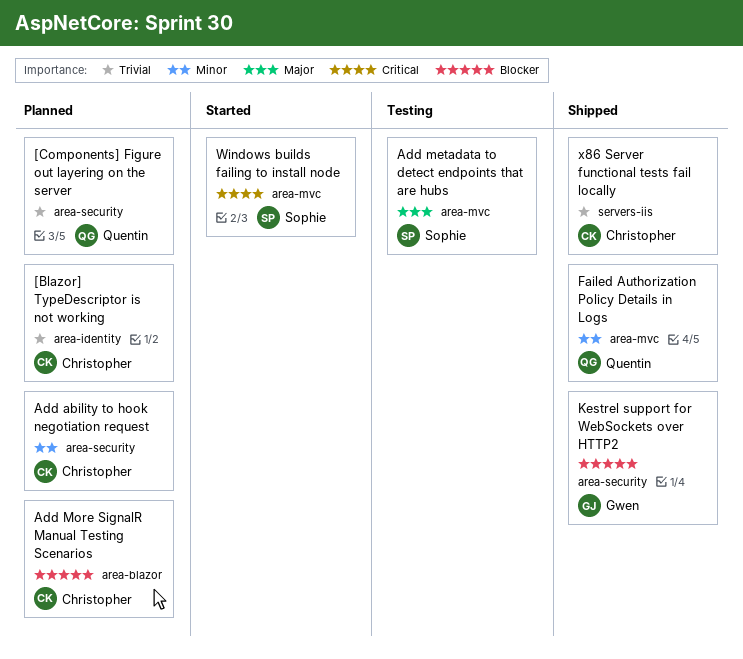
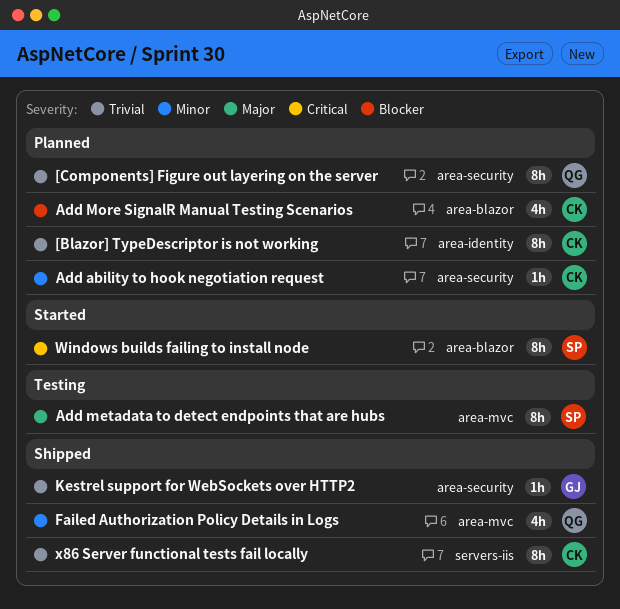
Kestrel support for WebSockets over HTTP2, priority: Blocker -> Trivial
Windows builds failing to install node, label: area-mvc -> area-blazor

